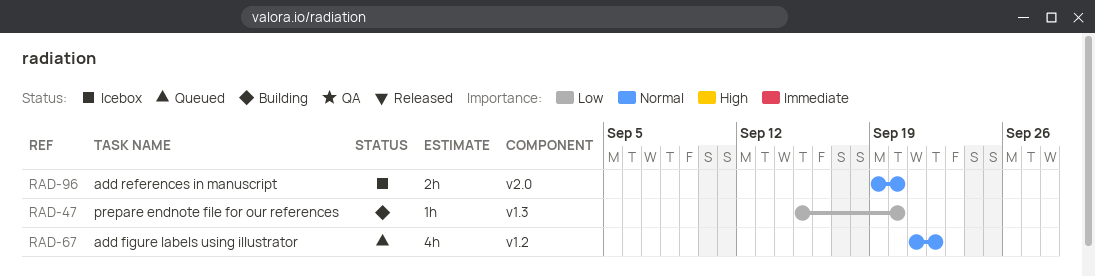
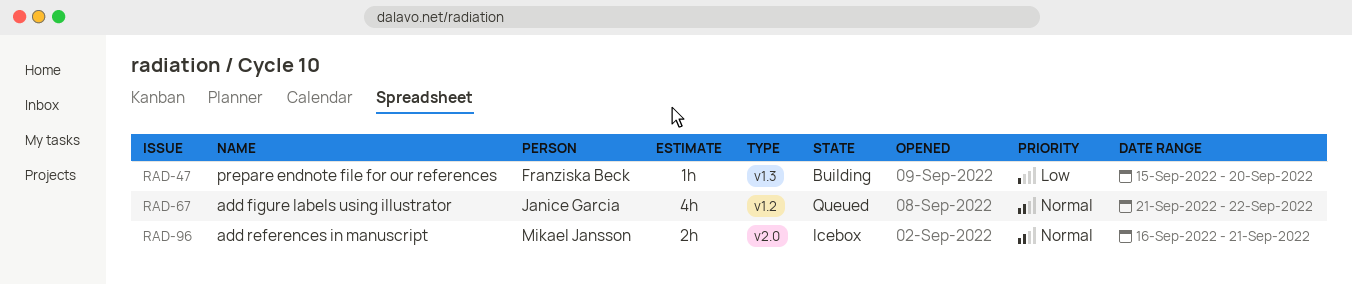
RAD-96, start: Sep 19 -> Sep 16
RAD-96, due: Sep 20 -> Sep 21

